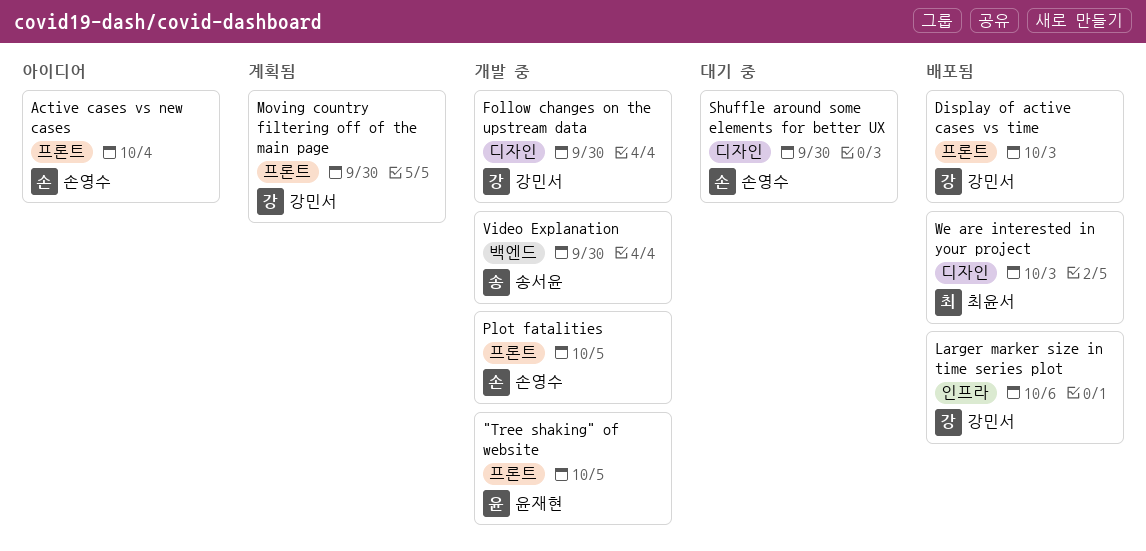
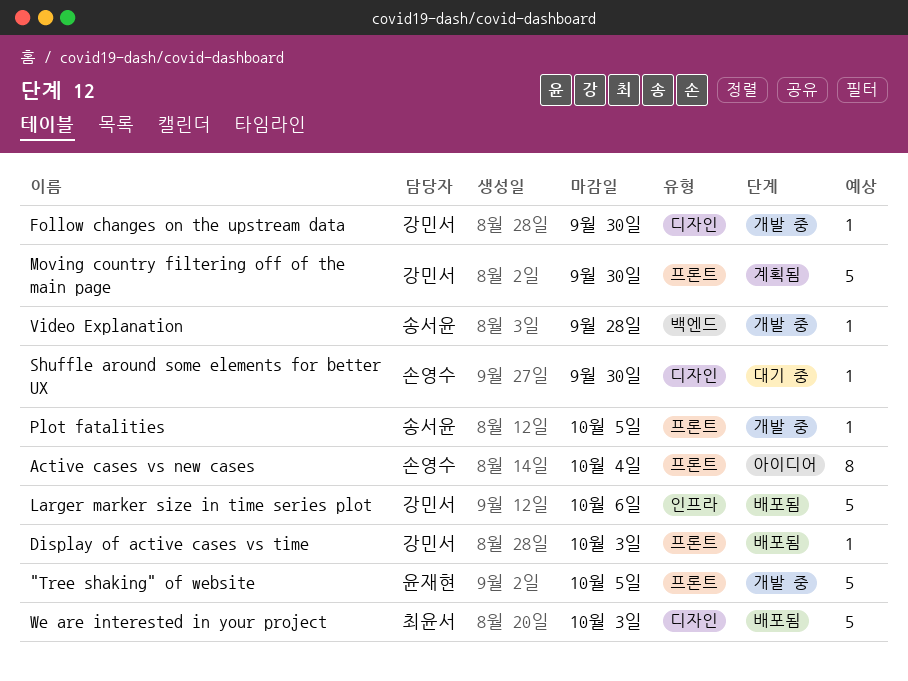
Plot fatalities, owner: 손영수 -> 송서윤
Video Explanation, due: Sep 30 -> Sep 28

